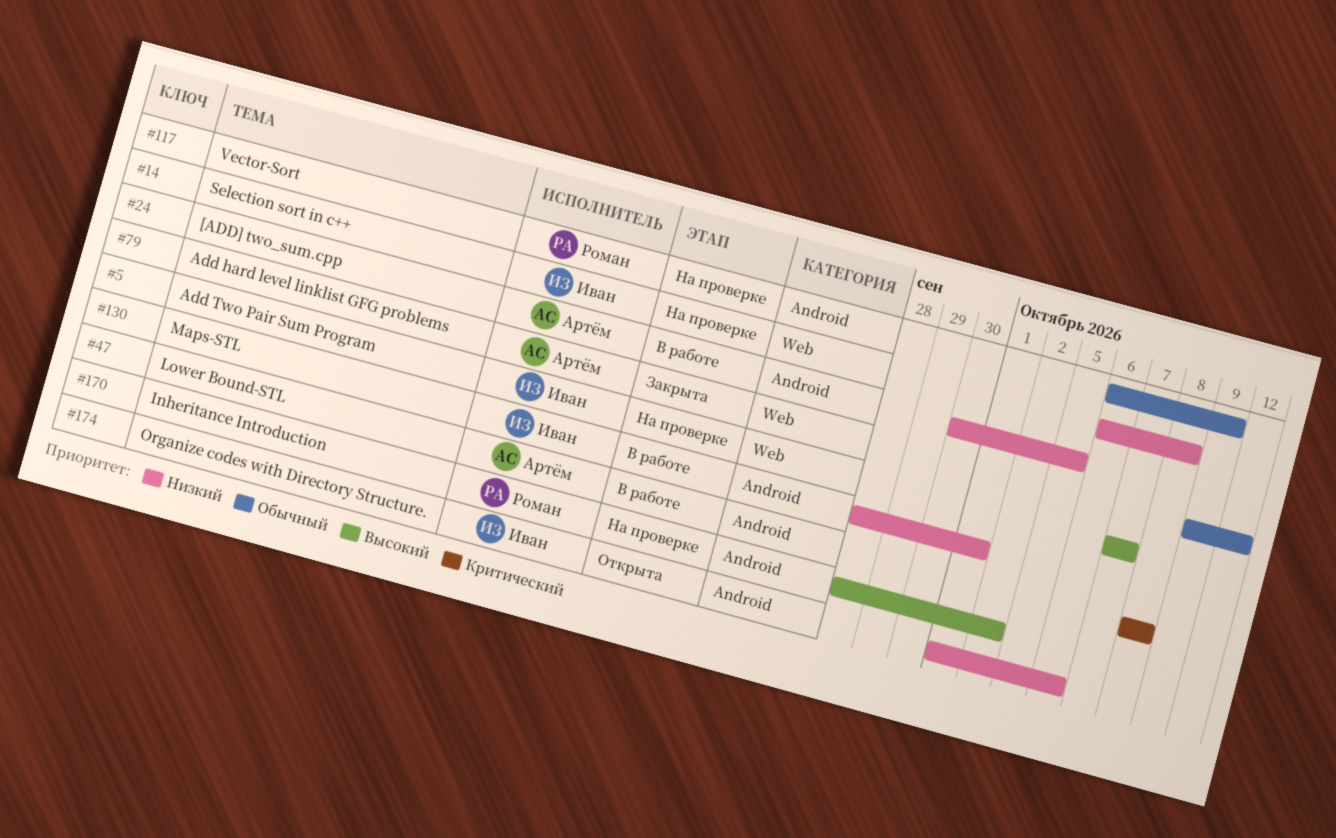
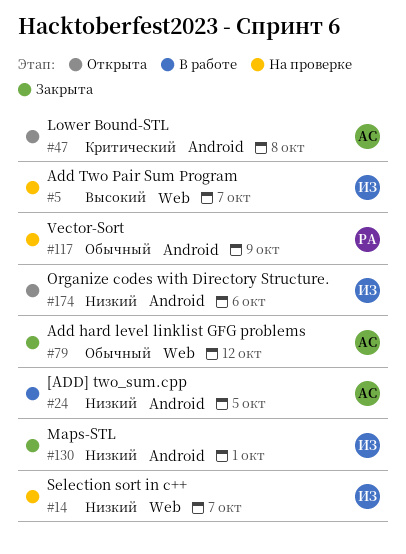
#14, due: Oct 8 -> Oct 7
#47, status: В работе -> Открыта
#130, status: В работе -> Закрыта
#170: present -> none

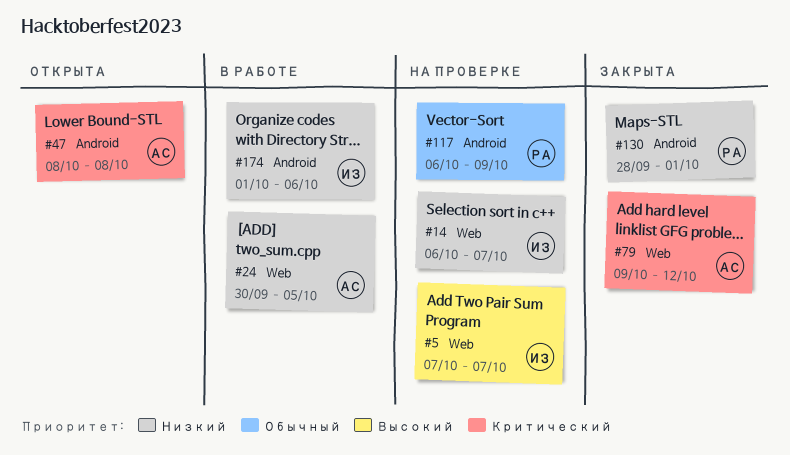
#24, label: Android -> Web
#79, priority: Обычный -> Критический
#130, owner: ИЗ -> РА
#174, status: Открыта -> В работе

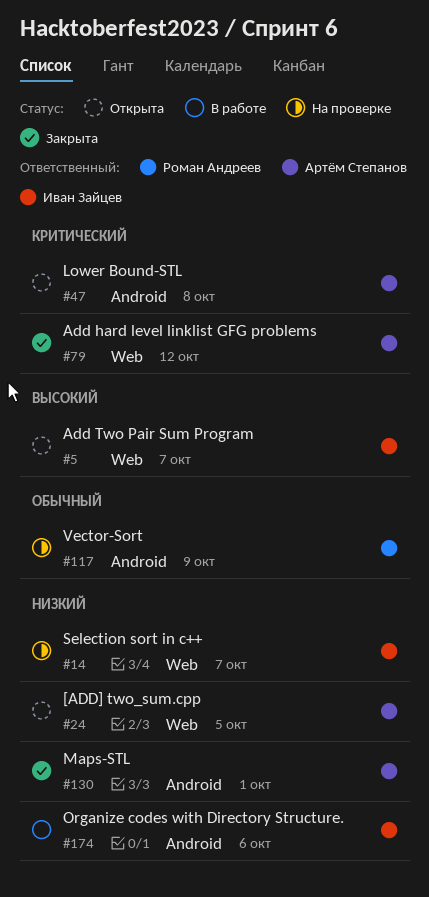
#5, status: На проверке -> Открыта
#24, status: В работе -> Открыта
#130, owner: Роман Андреев -> Артём Степанов

